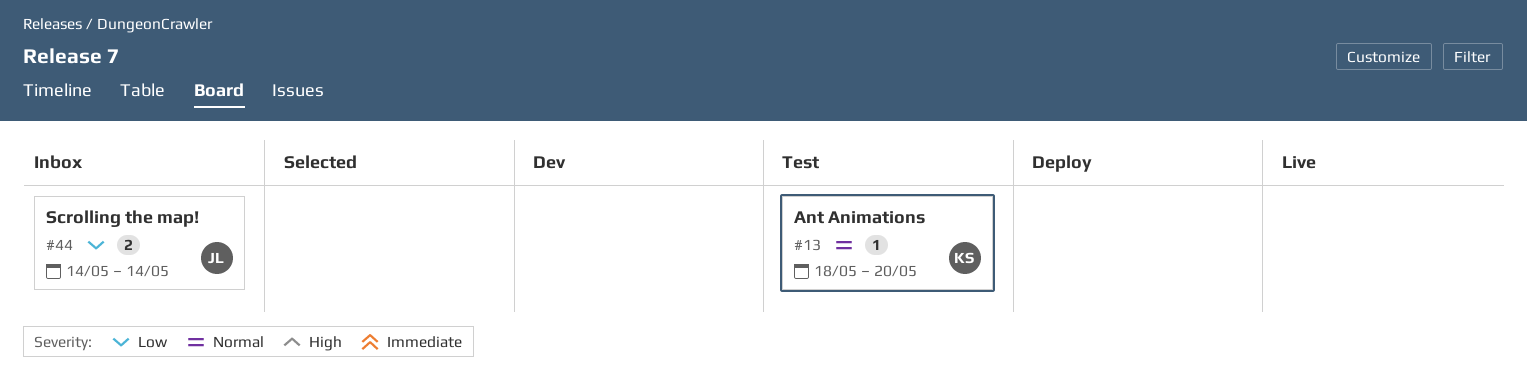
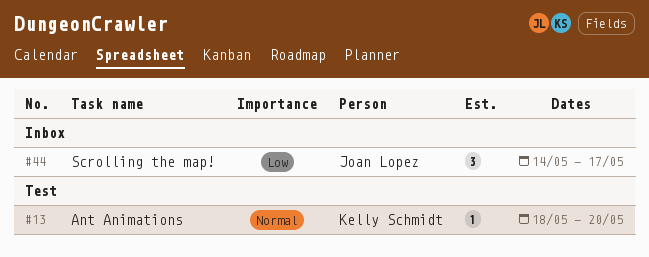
#44, estimate: 2 -> 3
#44, due: May 14 -> May 17

